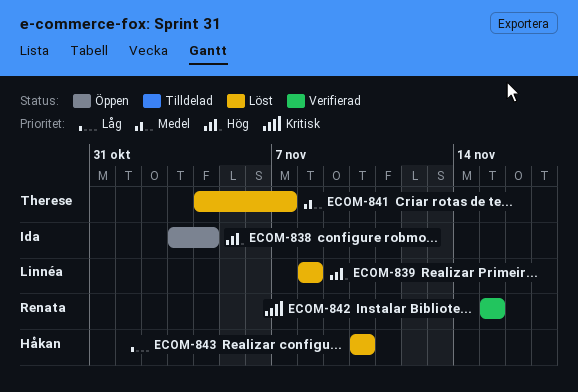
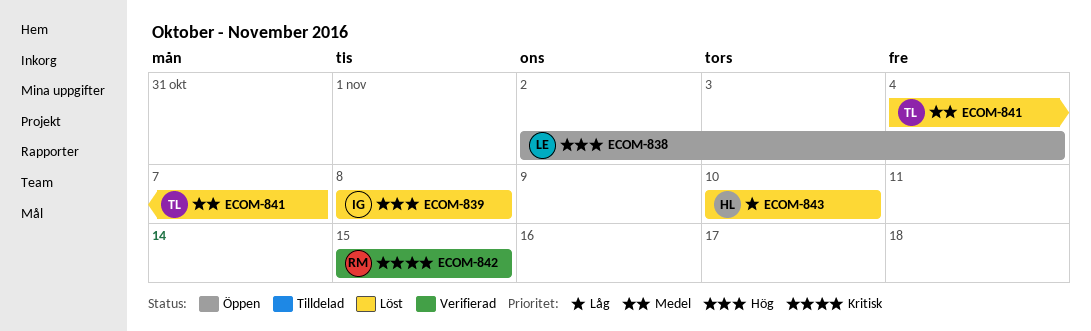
ECOM-838, owner: Ida -> Linnéa
ECOM-838, start: Nov 3 -> Nov 2
ECOM-839, owner: Linnéa -> Ida

